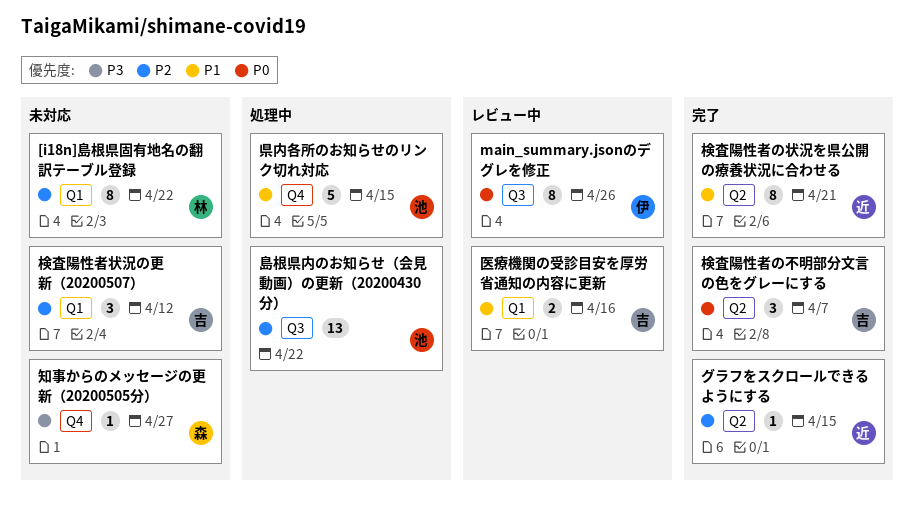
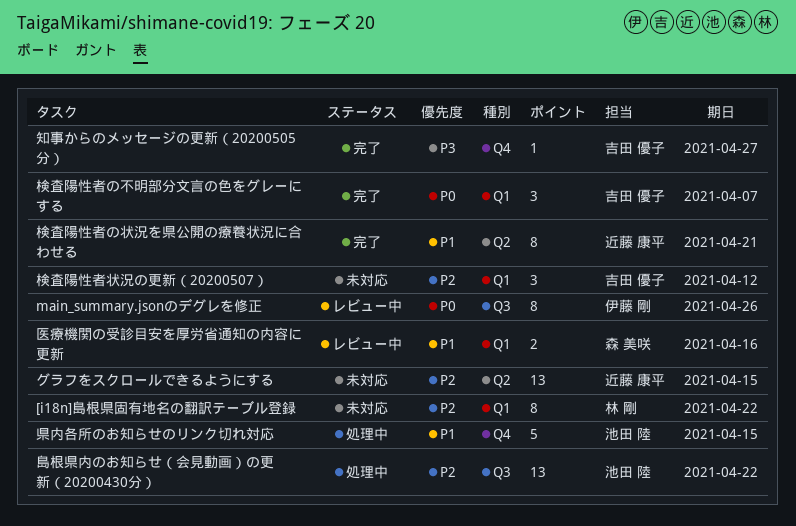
グラフをスクロールできるようにする, status: 完了 -> 未対応
グラフをスクロールできるようにする, estimate: 1 -> 13
医療機関の受診目安を厚労省通知の内容に更新, owner: 吉田 優子 -> 森 美咲
検査陽性者の不明部分文言の色をグレーにする, label: Q2 -> Q1
知事からのメッセージの更新（20200505分）, status: 未対応 -> 完了
知事からのメッセージの更新（20200505分）, owner: 森 美咲 -> 吉田 優子

